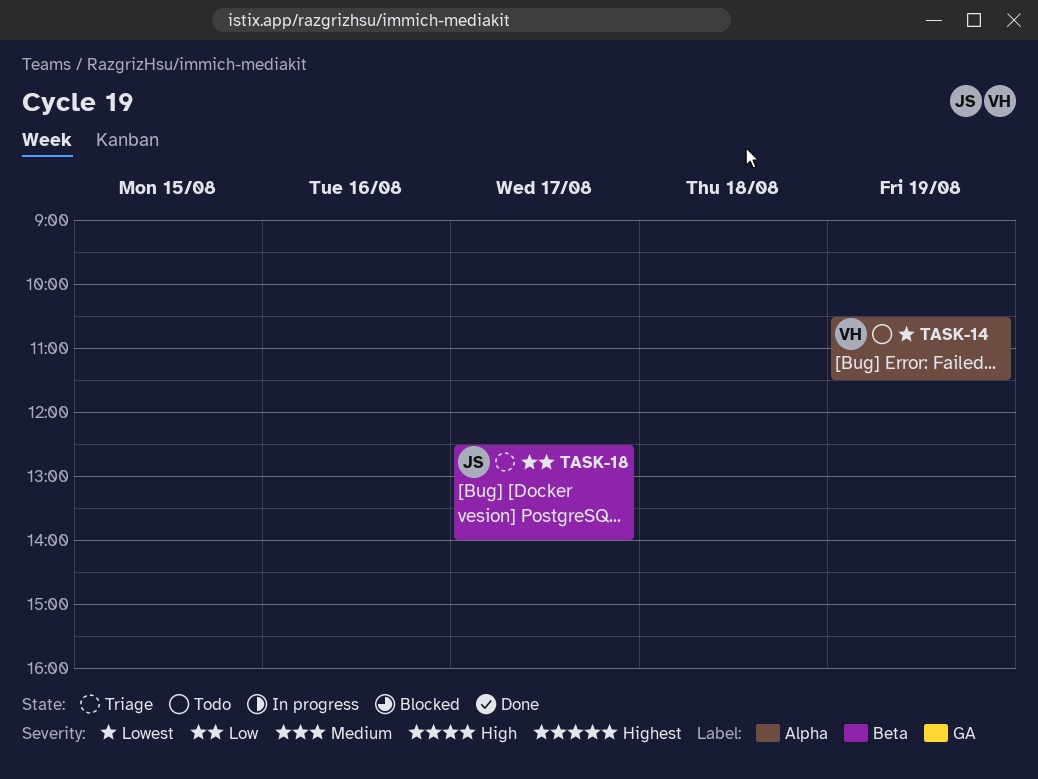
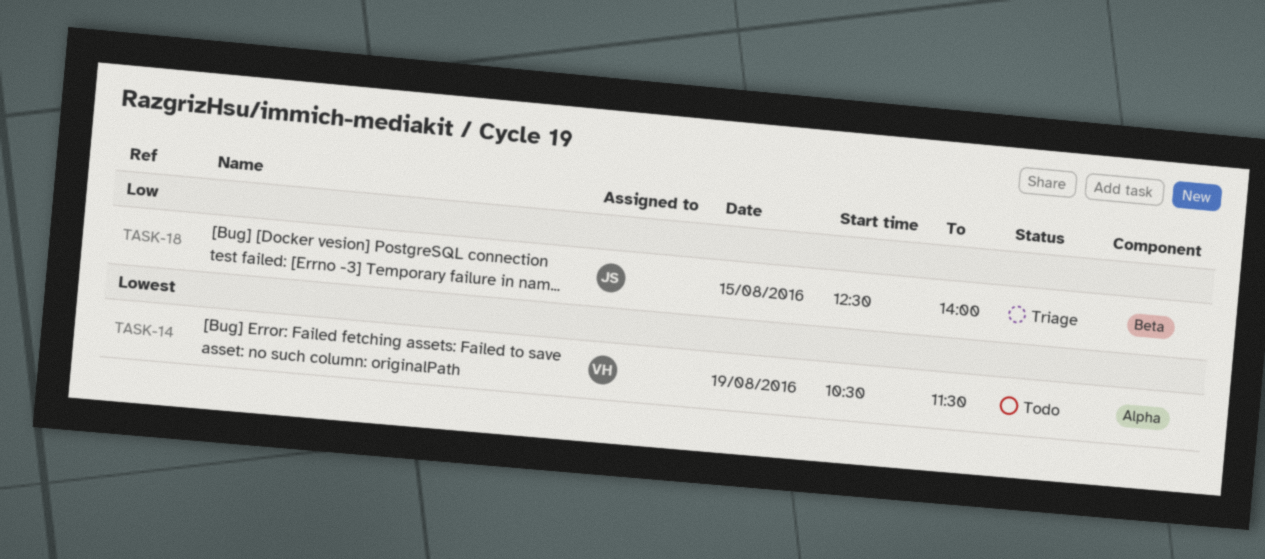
TASK-18, day: Aug 17 -> Aug 15

